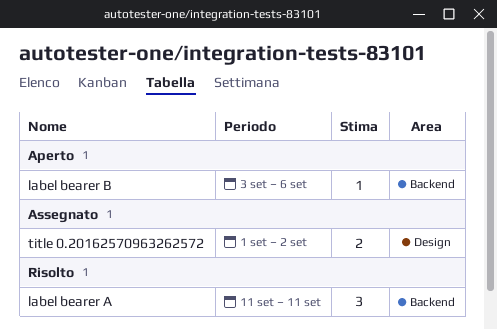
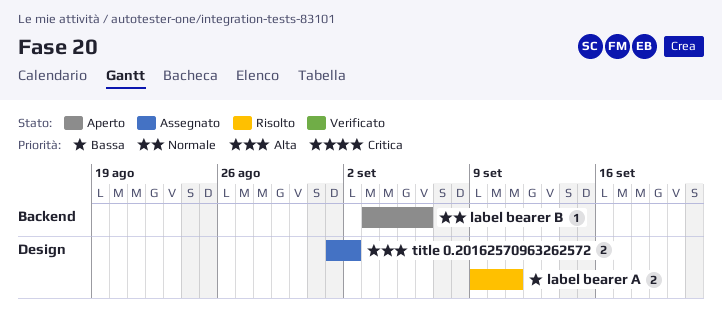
label bearer A, label: Backend -> Design
label bearer A, estimate: 3 -> 2
label bearer A, start: Sep 11 -> Sep 9

